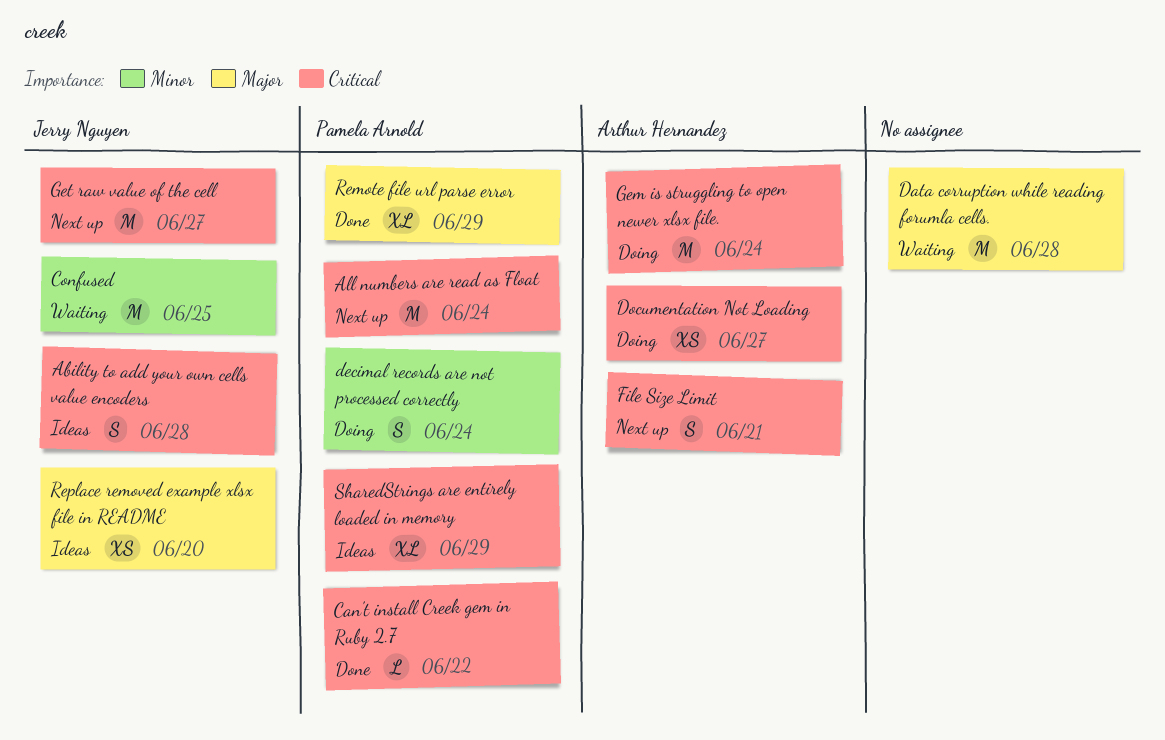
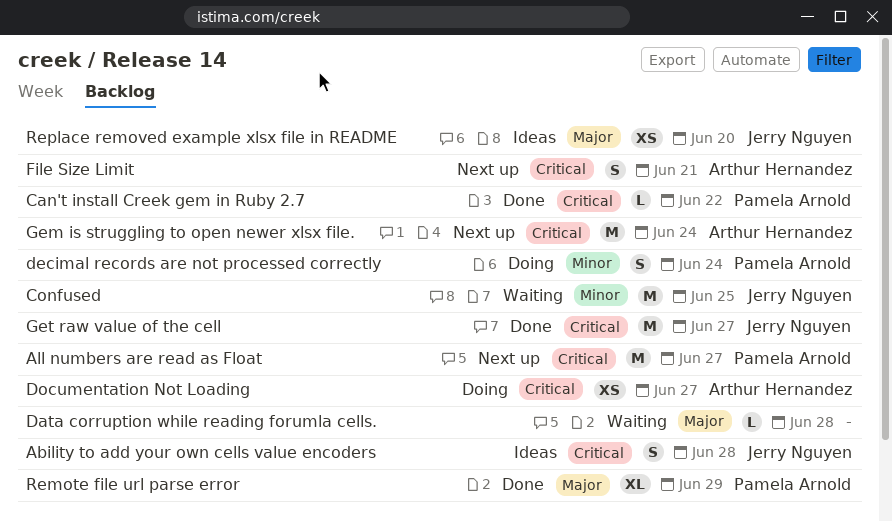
All numbers are read as Float, due: Jun 24 -> Jun 27
Data corruption while reading forumla cells., estimate: M -> L
Gem is struggling to open newer xlsx file., status: Doing -> Next up
Get raw value of the cell, status: Next up -> Done
SharedStrings are entirely loaded in memory: present -> none

